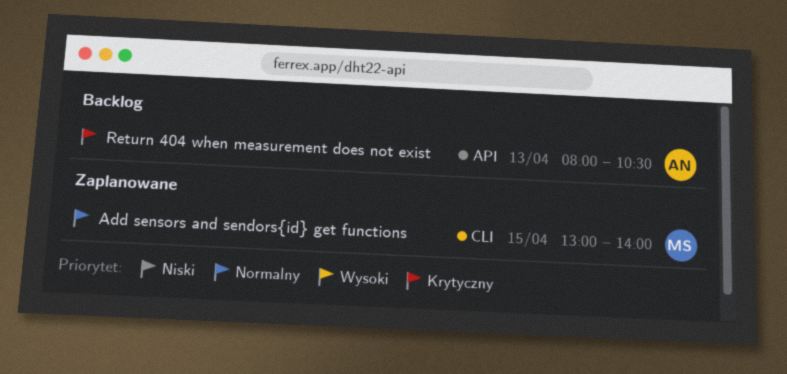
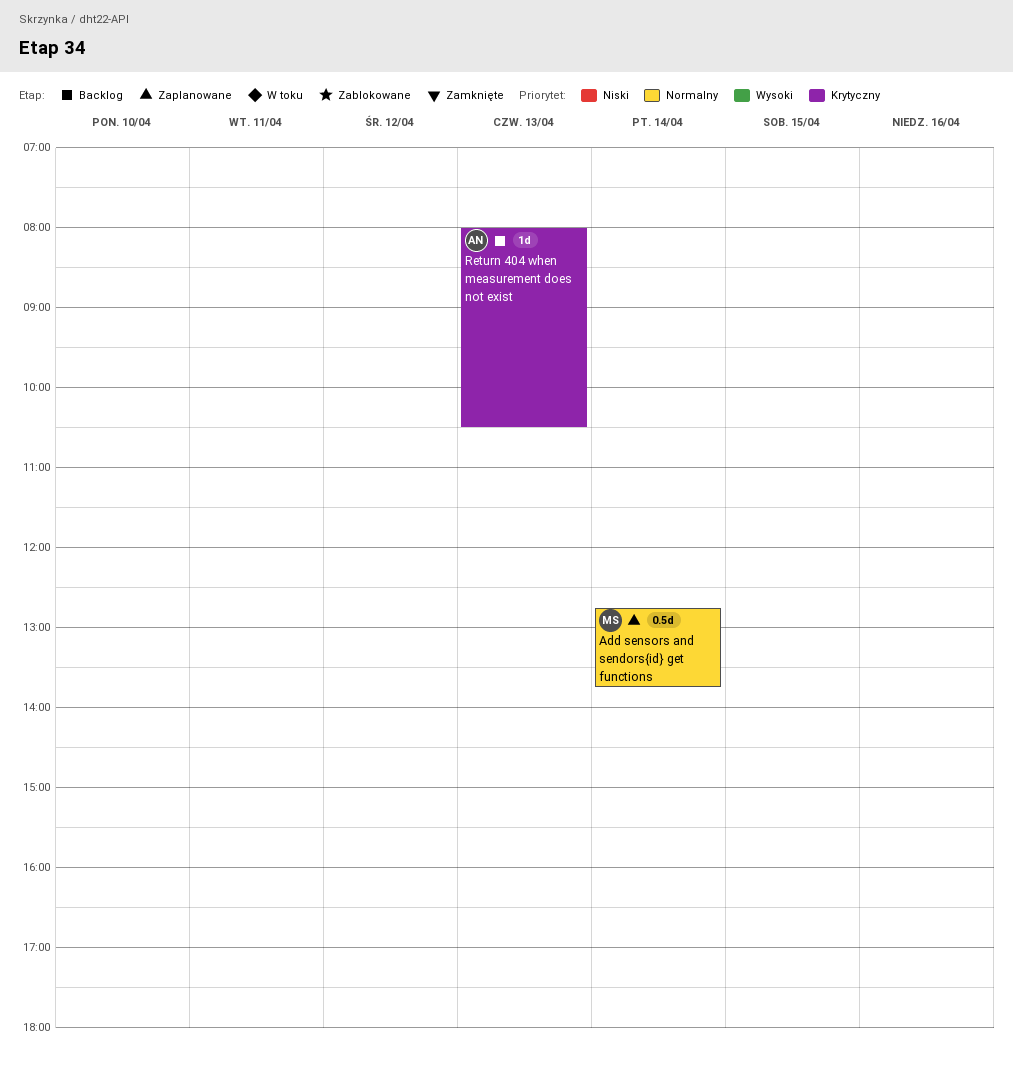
Add sensors and sendors{id} get functions, day: Apr 15 -> Apr 14
Add sensors and sendors{id} get functions, begins: 13:00 -> 12:45
Add sensors and sendors{id} get functions, ends: 14:00 -> 13:45

